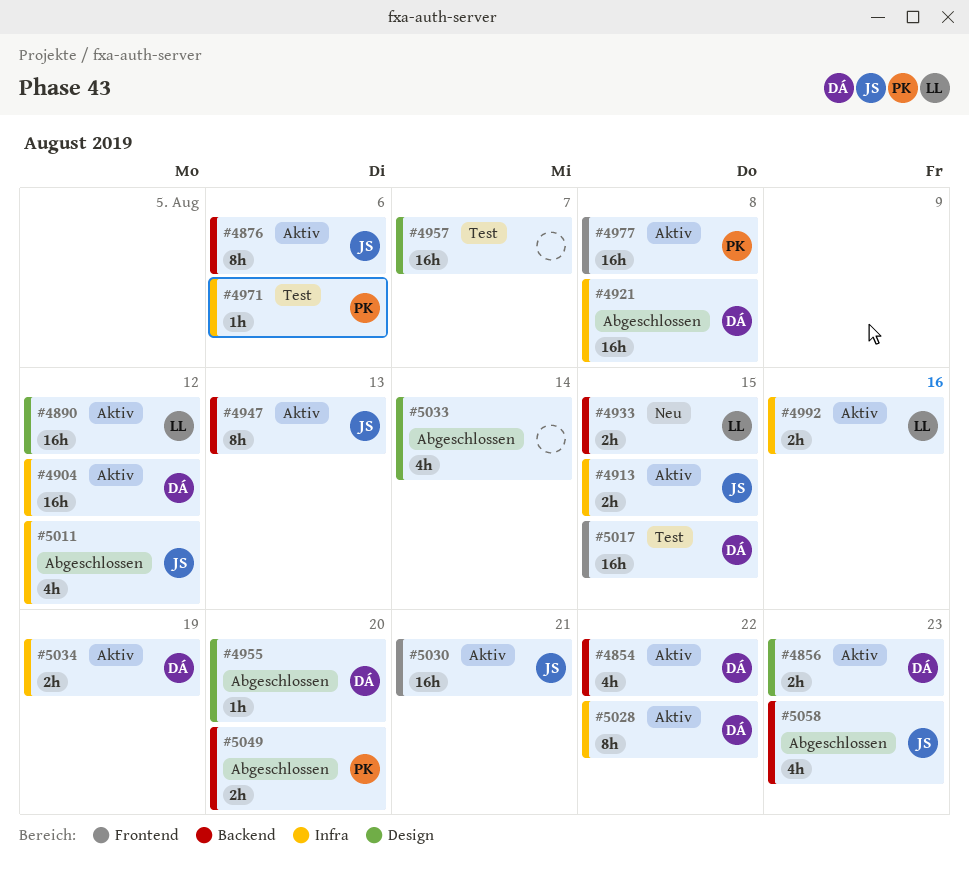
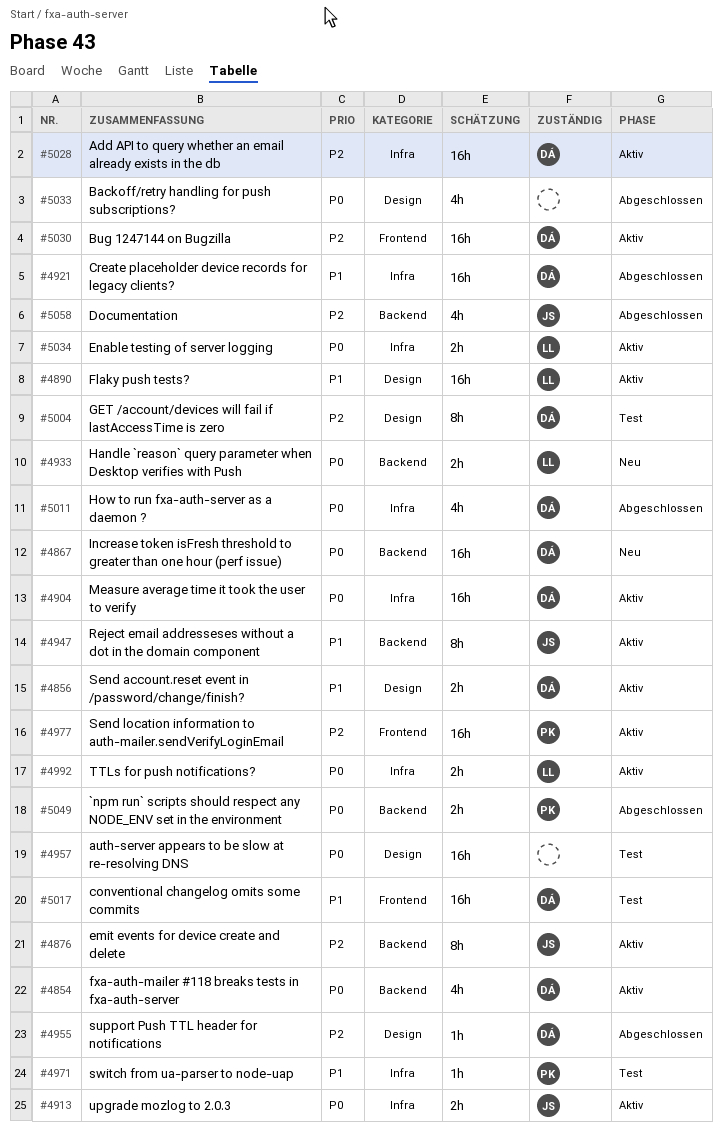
#4867: none -> present
#5004: none -> present
#5011, owner: JS -> DÁ
#5028, estimate: 8h -> 16h
#5030, owner: JS -> DÁ
#5034, owner: DÁ -> LL

